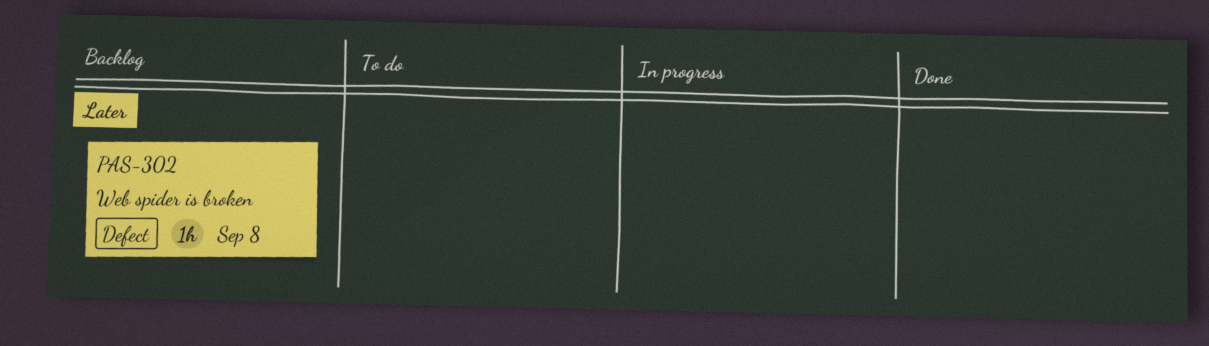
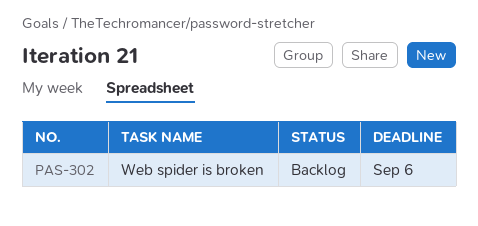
PAS-302, due: Sep 8 -> Sep 6

